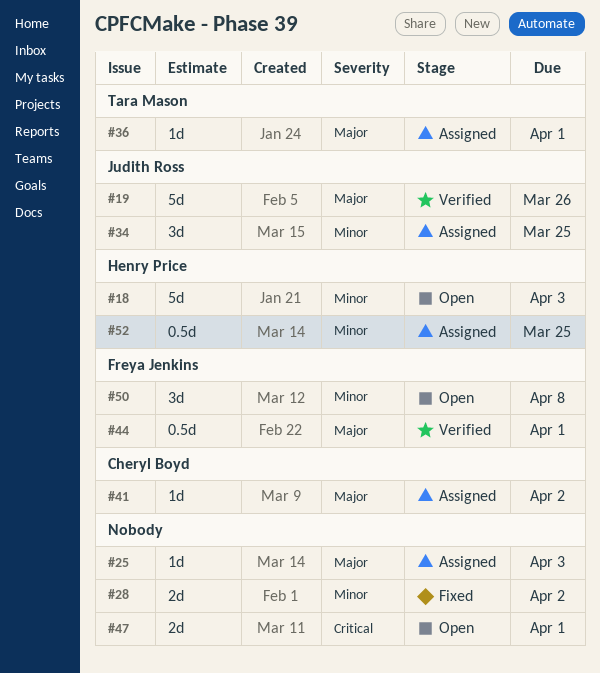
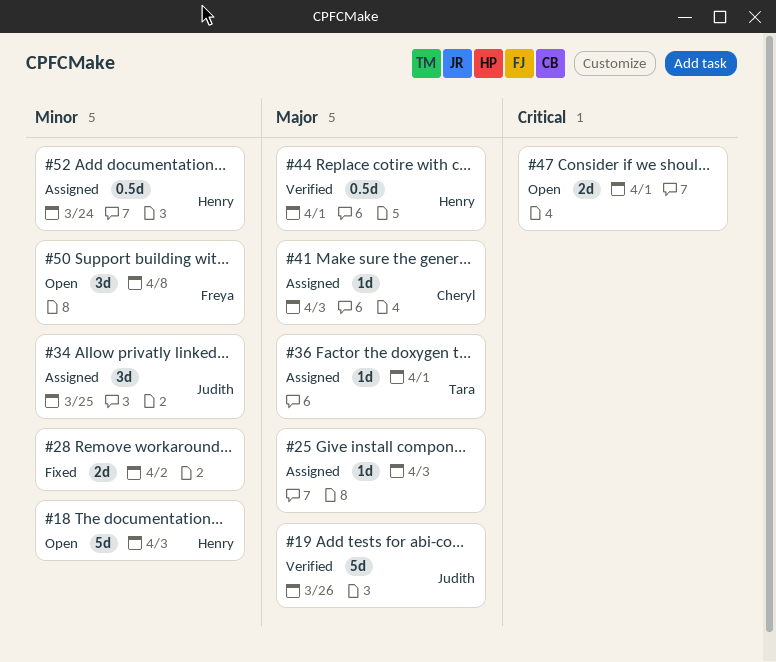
#41, due: Apr 2 -> Apr 3
#44, owner: Freya Jenkins -> Henry Price
#52, due: Mar 25 -> Mar 24

